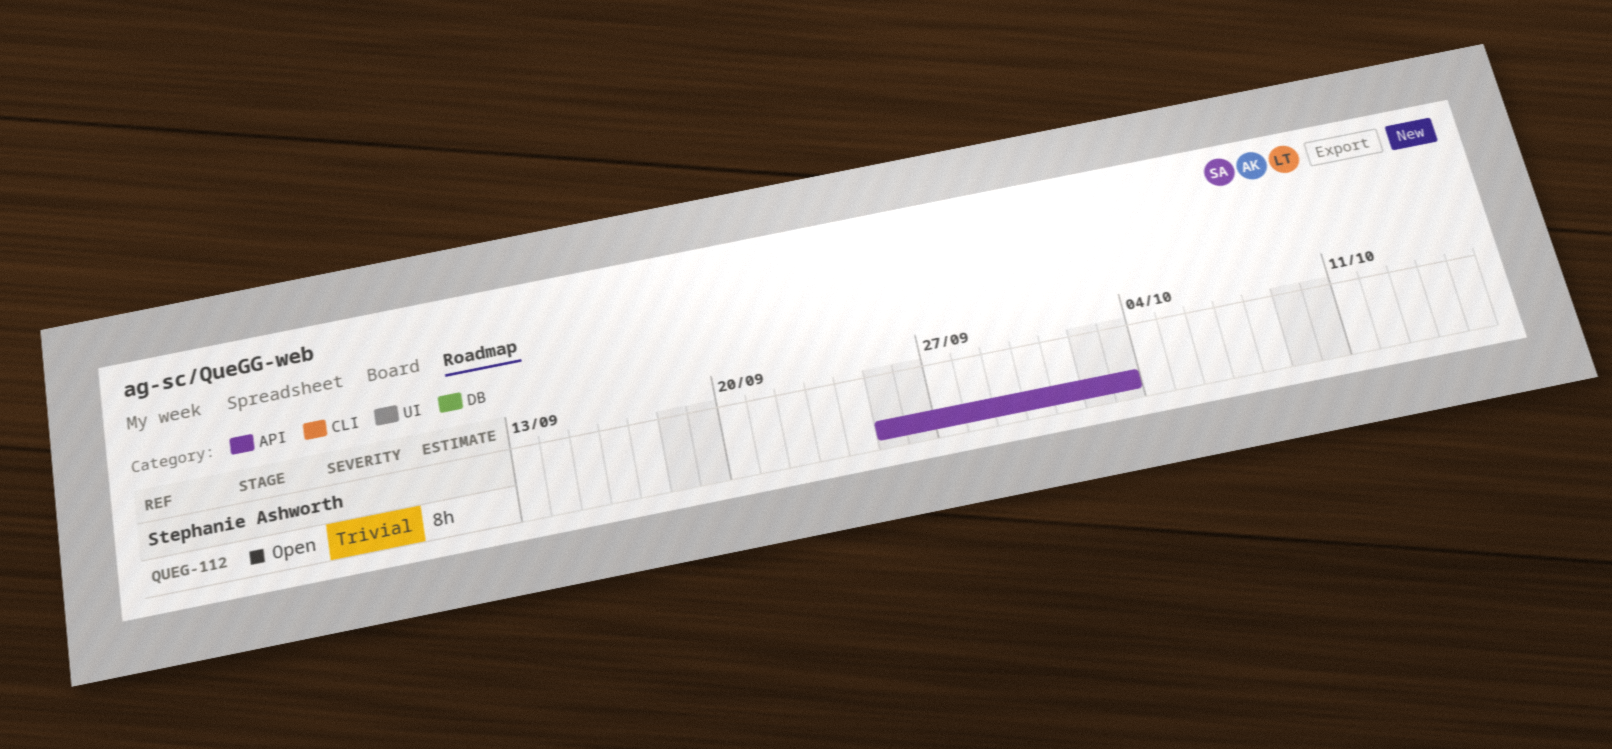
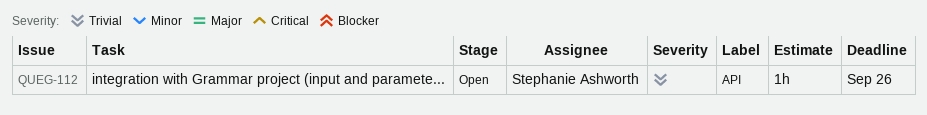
QUEG-112, estimate: 8h -> 1h
QUEG-112, due: Oct 3 -> Sep 26

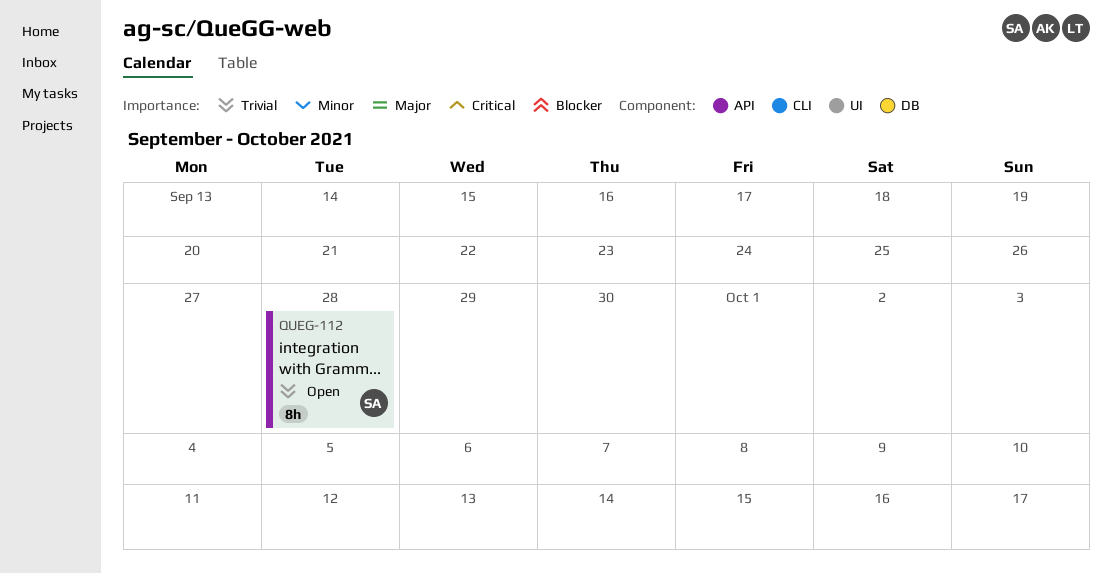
QUEG-112, estimate: 1h -> 8h
QUEG-112, due: Sep 26 -> Sep 28

